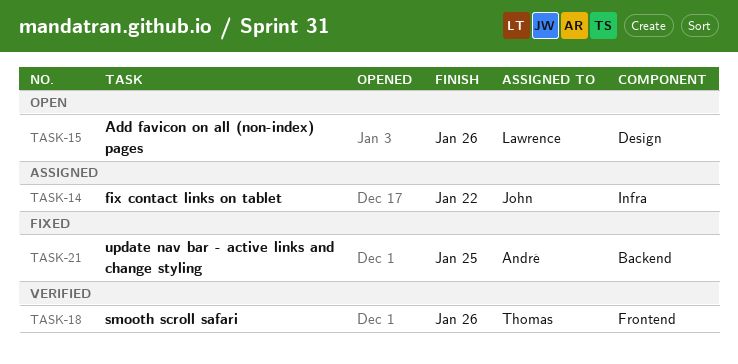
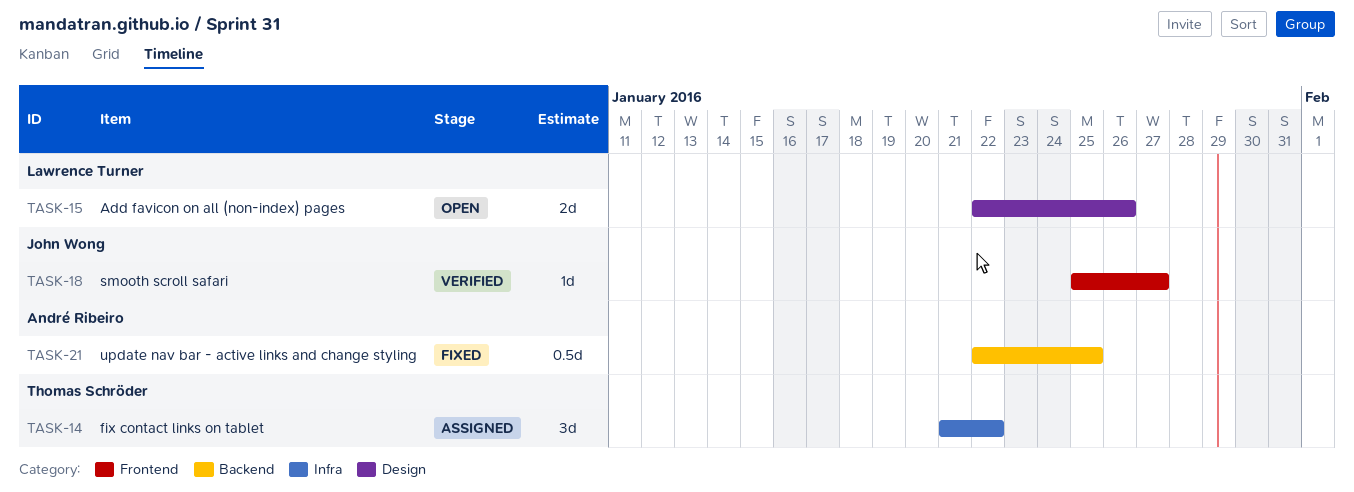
TASK-14, owner: John Wong -> Thomas Schröder
TASK-18, owner: Thomas Schröder -> John Wong
TASK-18, due: Jan 26 -> Jan 27

